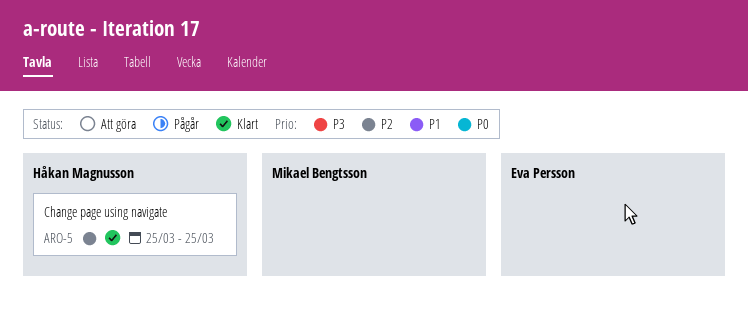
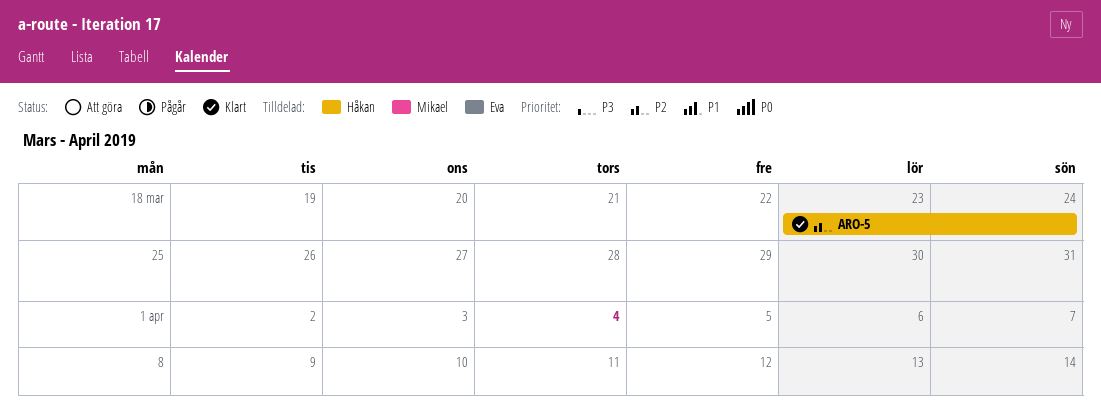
ARO-5, start: Mar 25 -> Mar 23
ARO-5, due: Mar 25 -> Mar 24

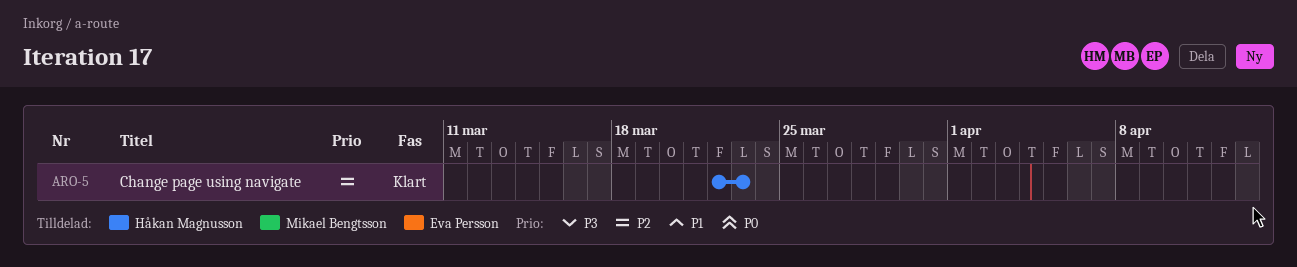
ARO-5, start: Mar 23 -> Mar 22
ARO-5, due: Mar 24 -> Mar 23

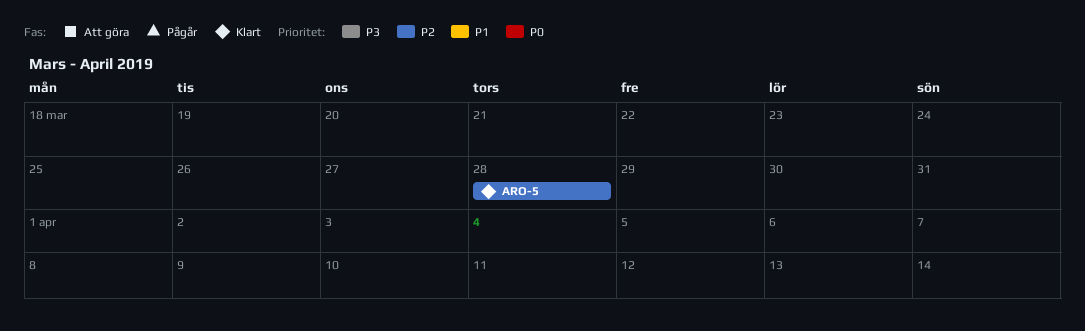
ARO-5, start: Mar 22 -> Mar 28
ARO-5, due: Mar 23 -> Mar 28

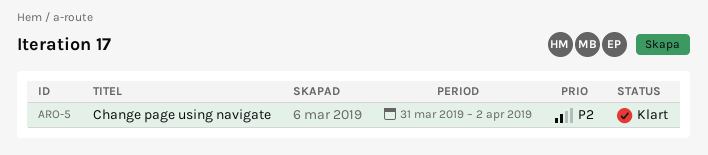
ARO-5, start: Mar 28 -> Mar 31
ARO-5, due: Mar 28 -> Apr 2

